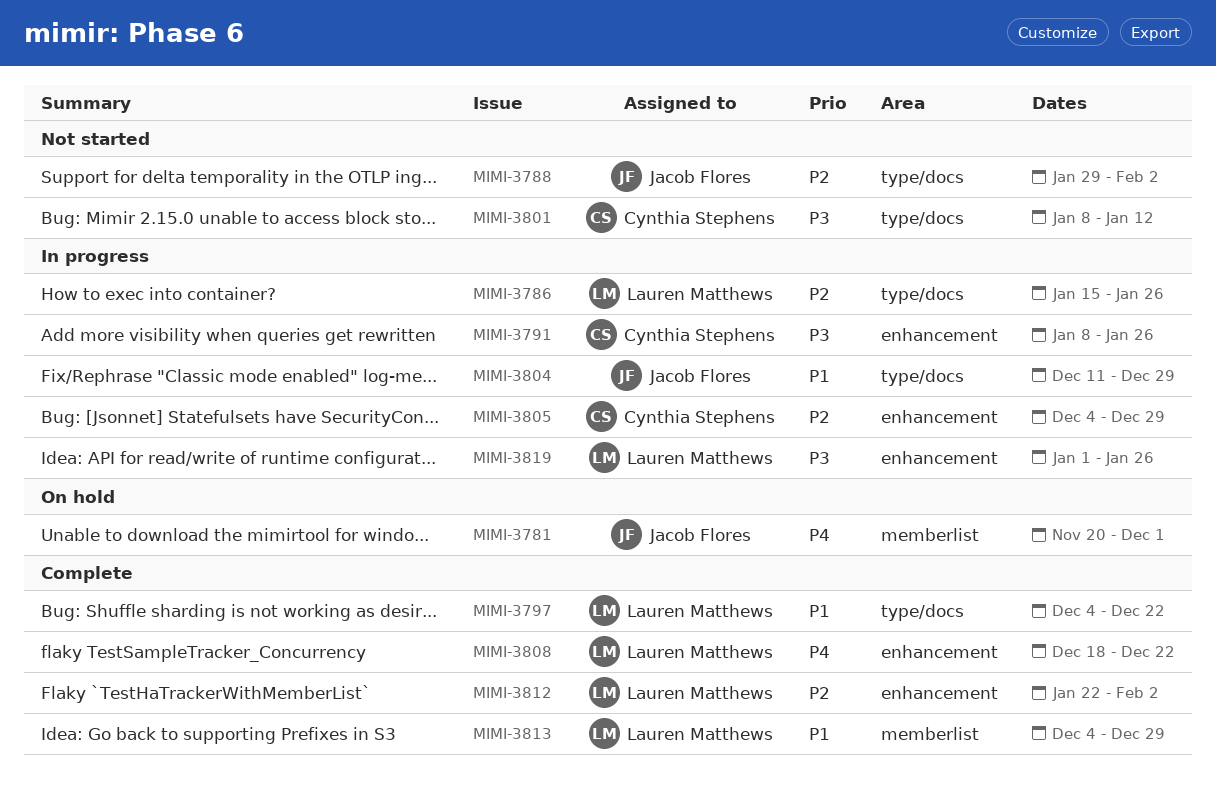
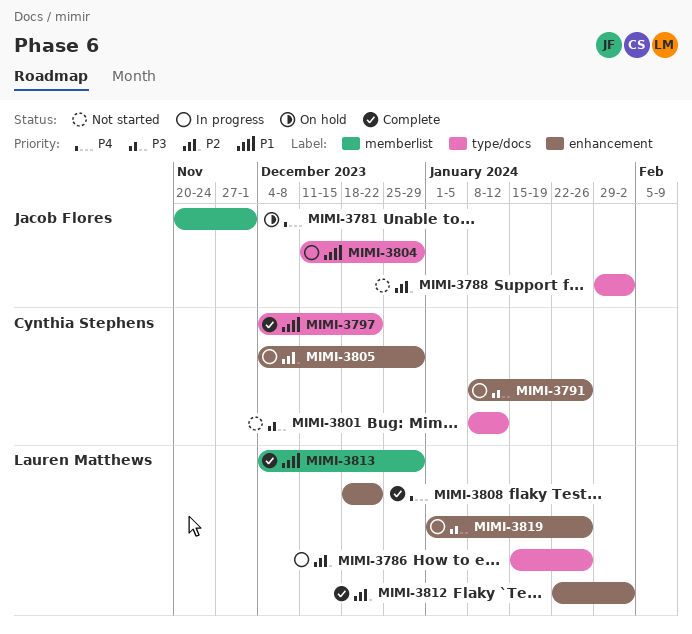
MIMI-3797, owner: Lauren Matthews -> Cynthia Stephens

